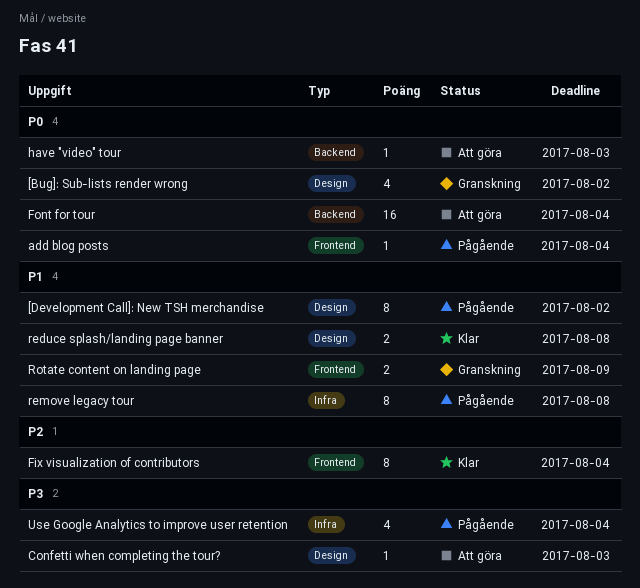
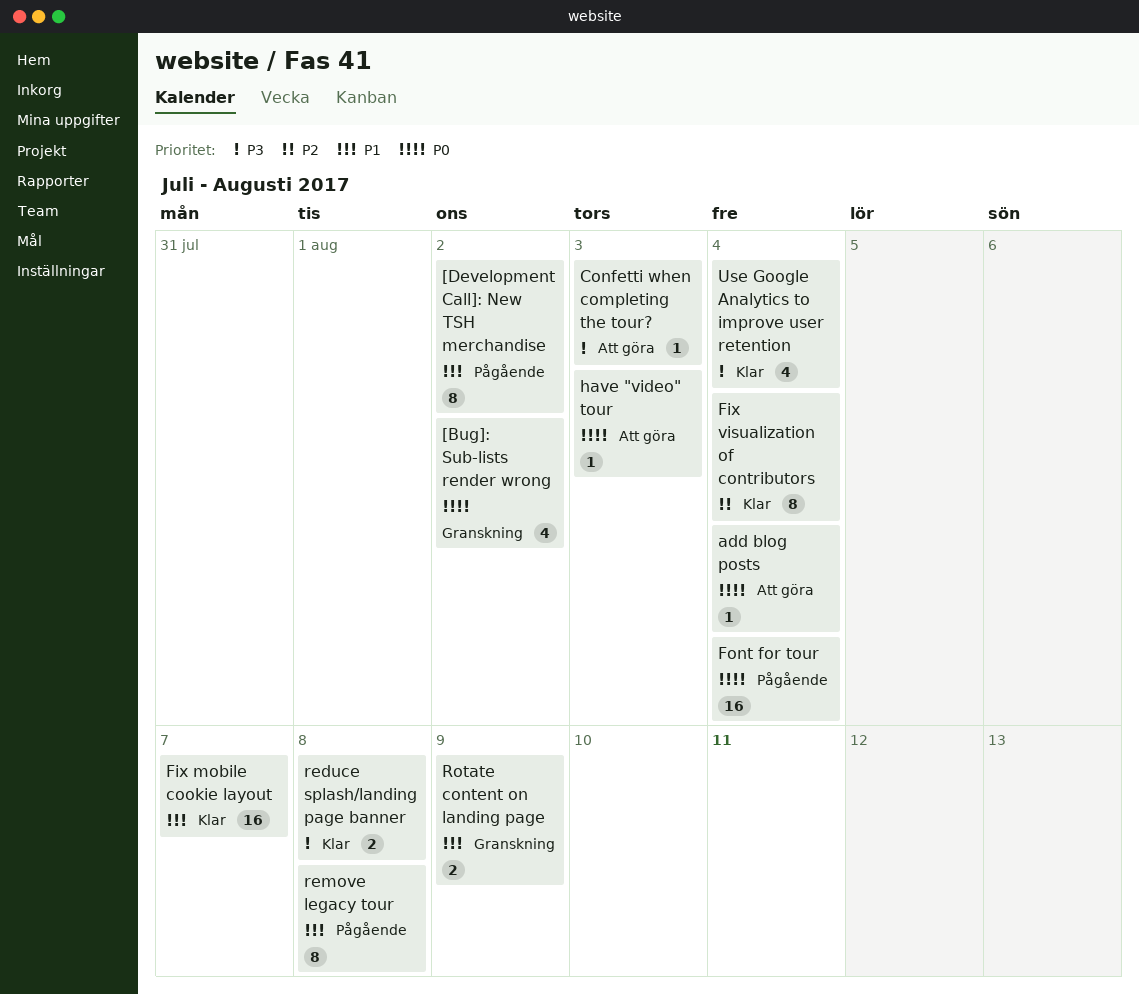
add blog posts, status: Pågående -> Att göra
Fix mobile cookie layout: none -> present
Font for tour, status: Att göra -> Pågående
reduce splash/landing page banner, priority: P1 -> P3
Use Google Analytics to improve user retention, status: Pågående -> Klar

